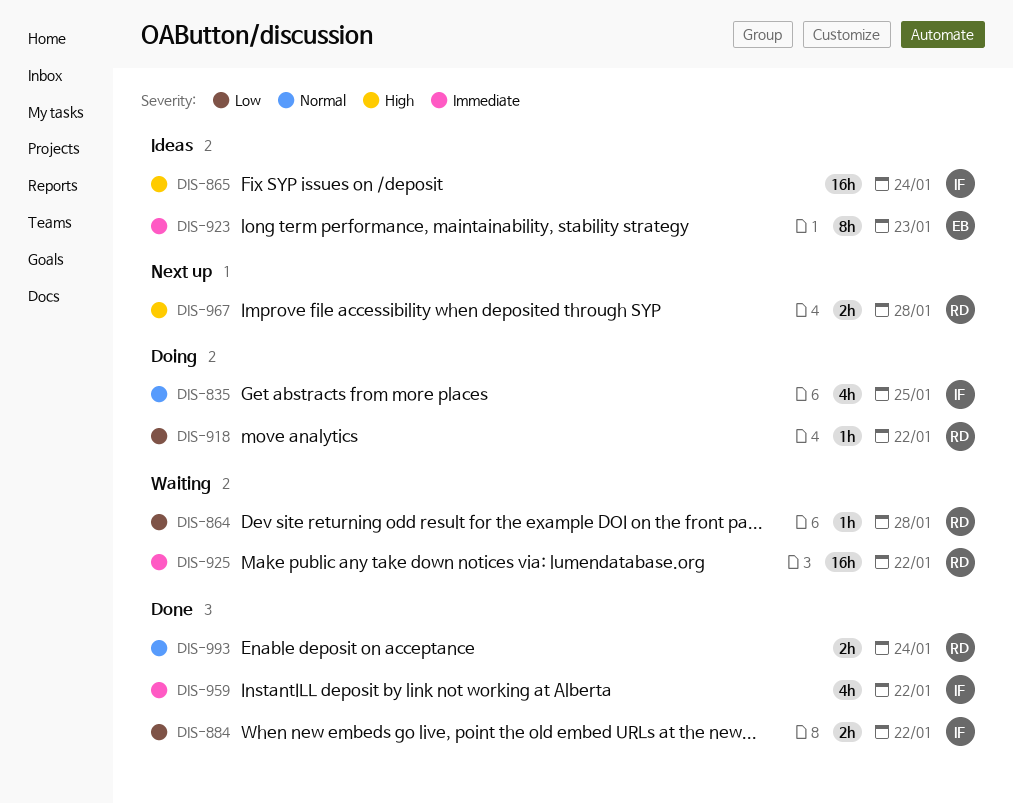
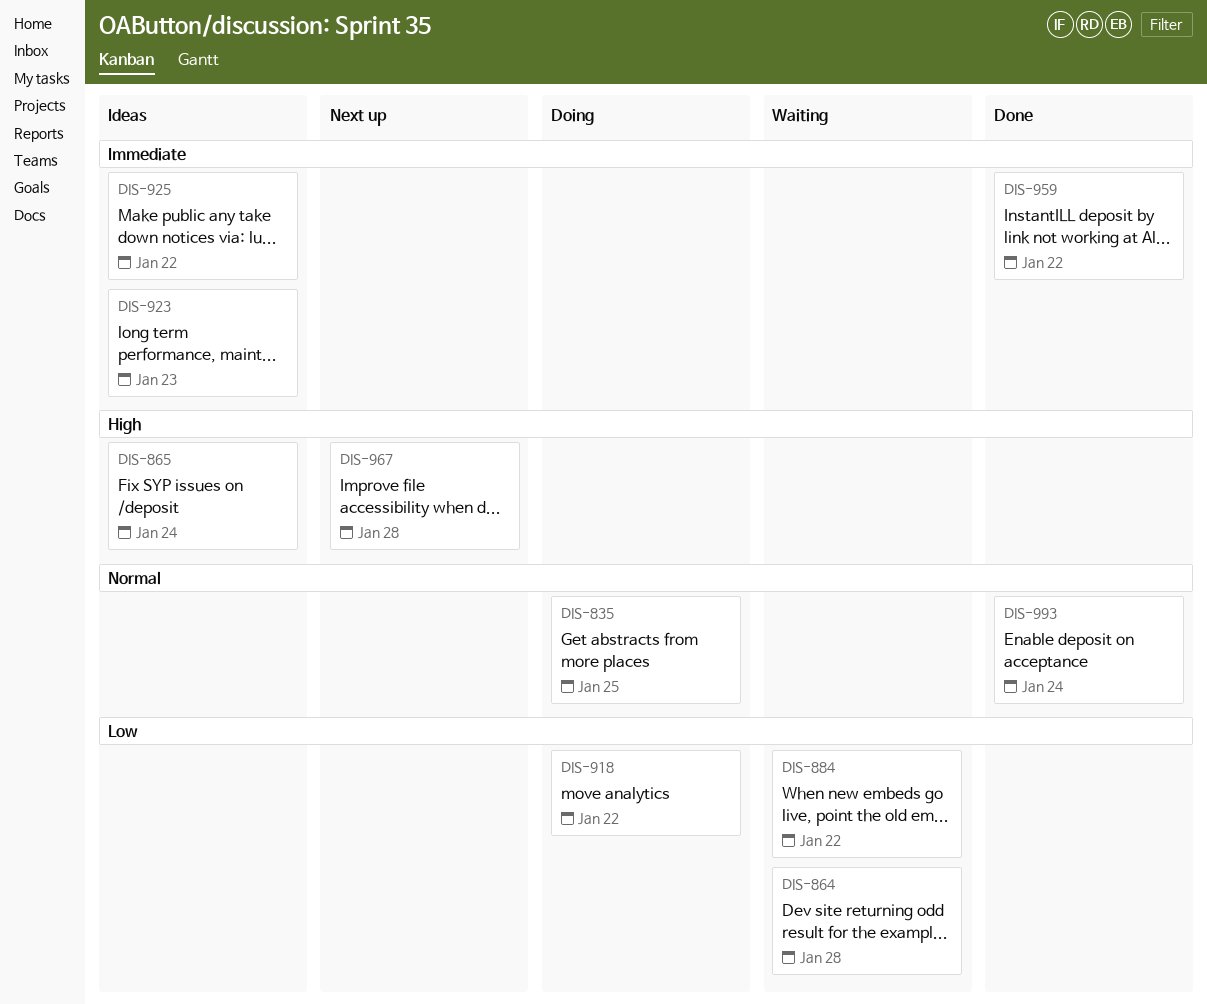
DIS-884, status: Done -> Waiting
DIS-925, status: Waiting -> Ideas

